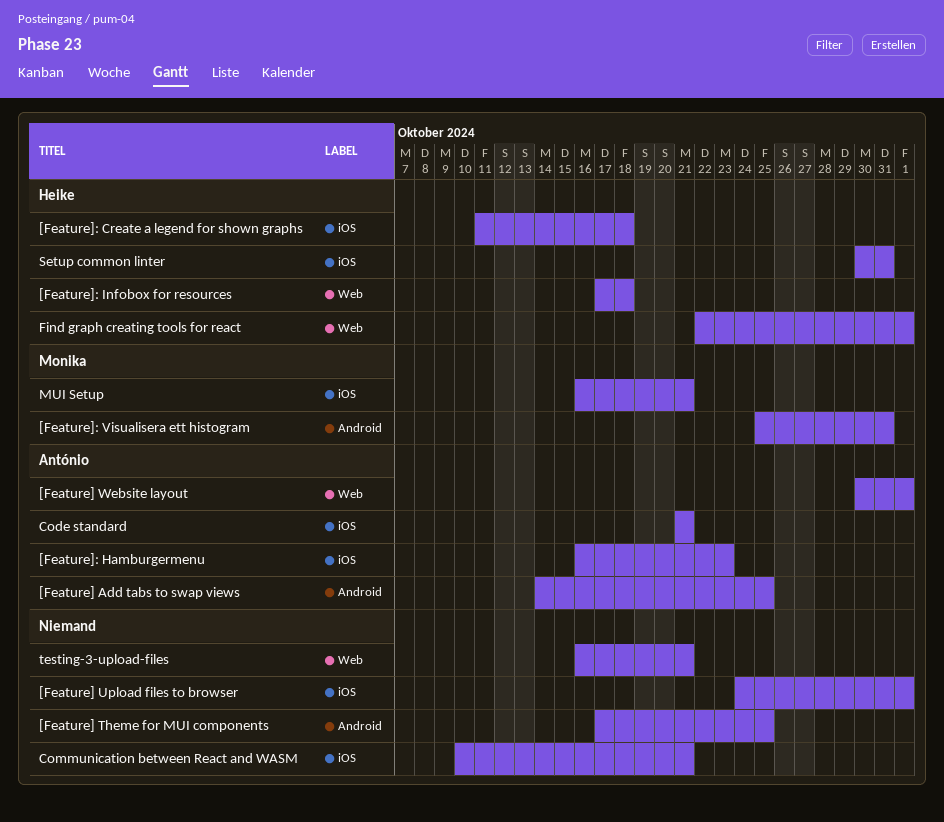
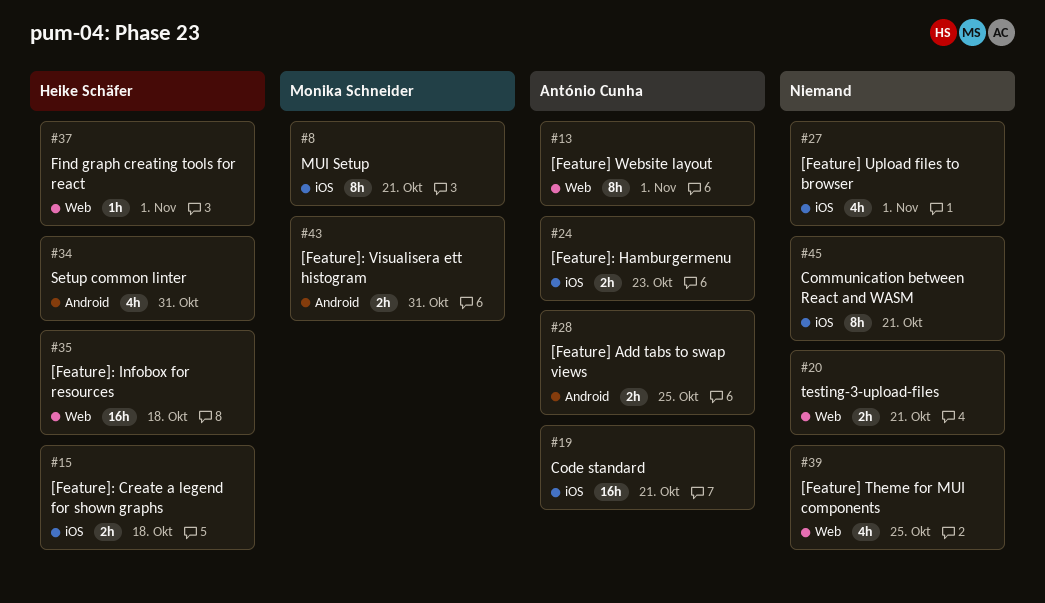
[Feature] Theme for MUI components, label: Android -> Web
Setup common linter, label: iOS -> Android

